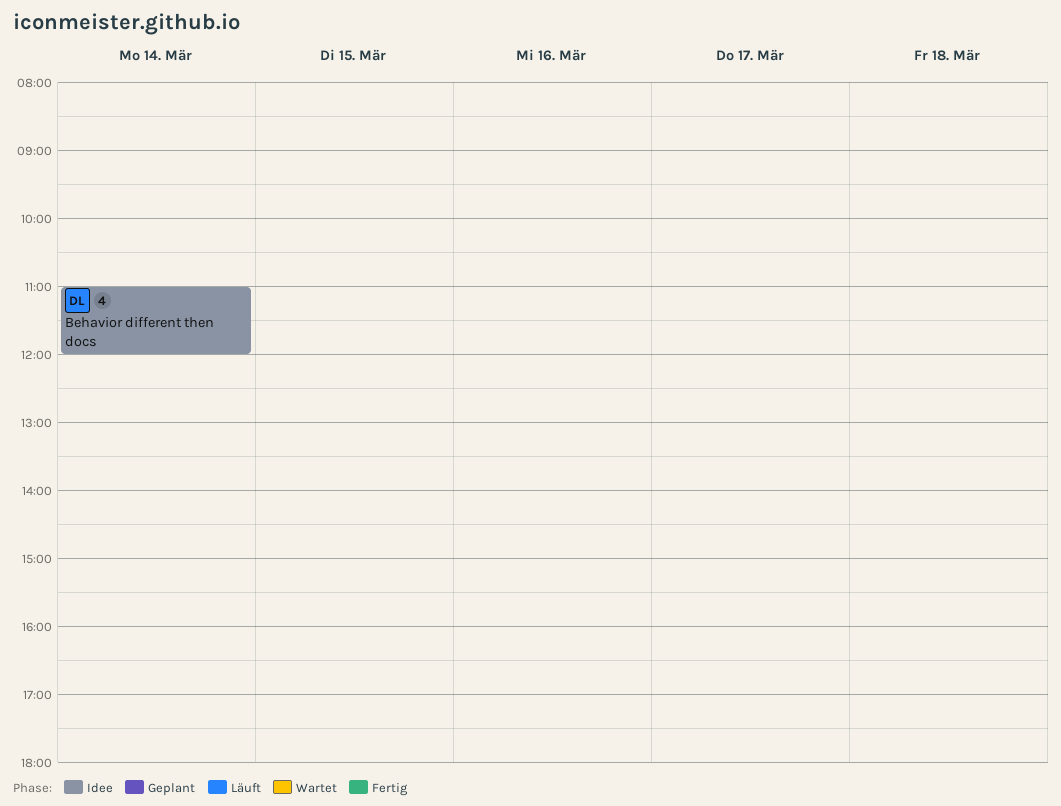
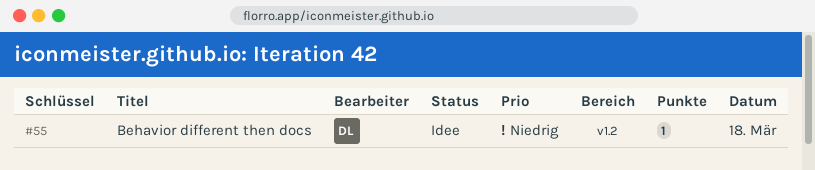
Behavior different then docs, estimate: 4 -> 1
Behavior different then docs, day: Mar 14 -> Mar 18

